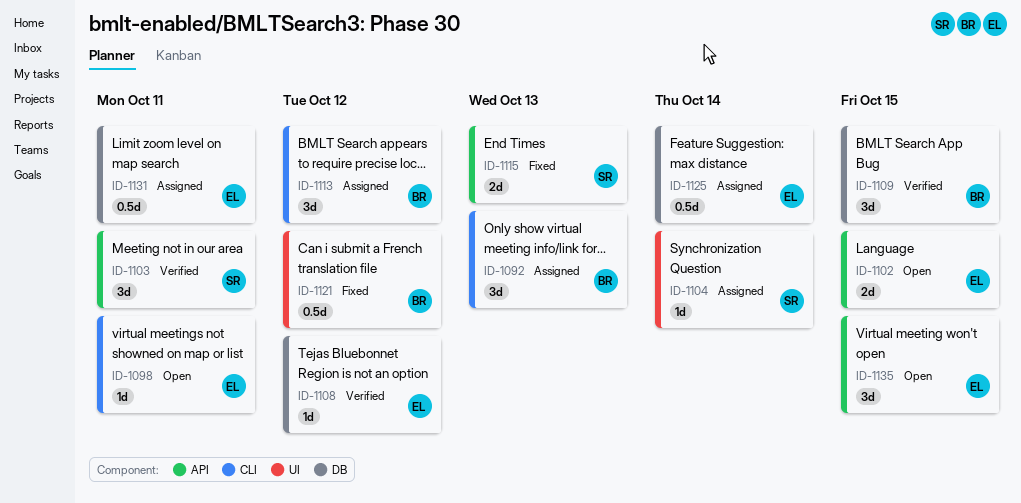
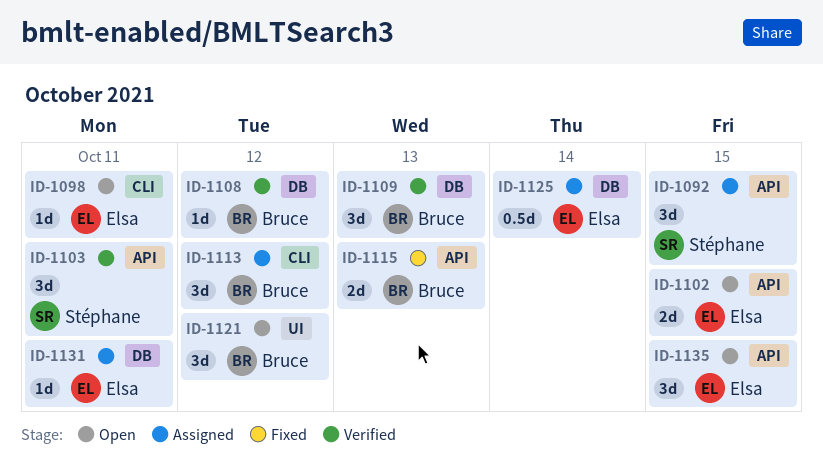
ID-1092, owner: Bruce -> Stéphane
ID-1092, label: CLI -> API
ID-1092, due: Oct 13 -> Oct 15
ID-1104: present -> none
ID-1108, owner: Elsa -> Bruce
ID-1109, due: Oct 15 -> Oct 13
ID-1115, owner: Stéphane -> Bruce
ID-1121, status: Fixed -> Open
ID-1121, estimate: 0.5d -> 3d
ID-1131, estimate: 0.5d -> 1d

